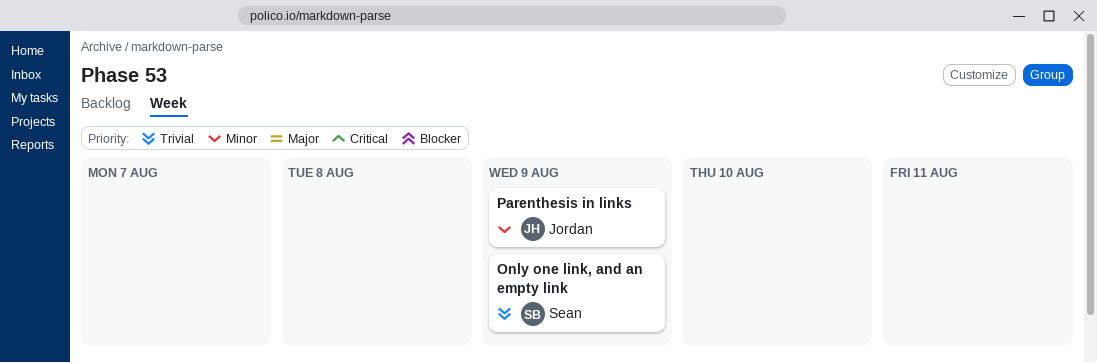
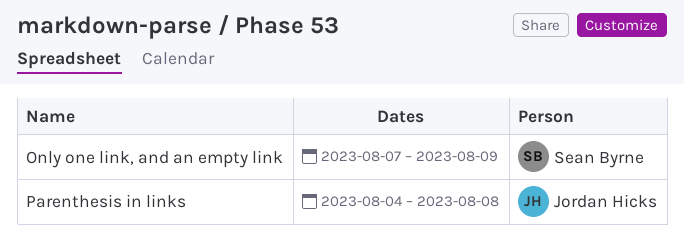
Parenthesis in links, due: Aug 9 -> Aug 8

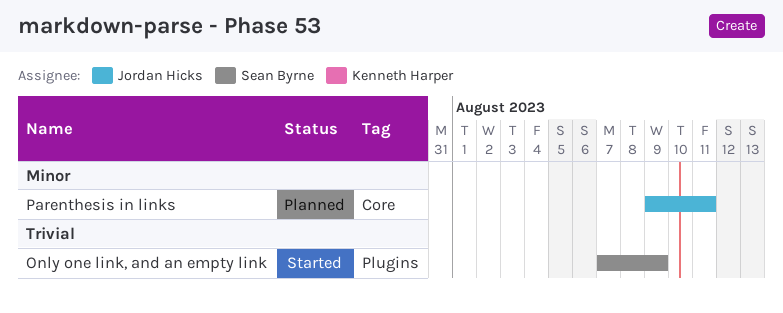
Parenthesis in links, start: Aug 4 -> Aug 9
Parenthesis in links, due: Aug 8 -> Aug 11

